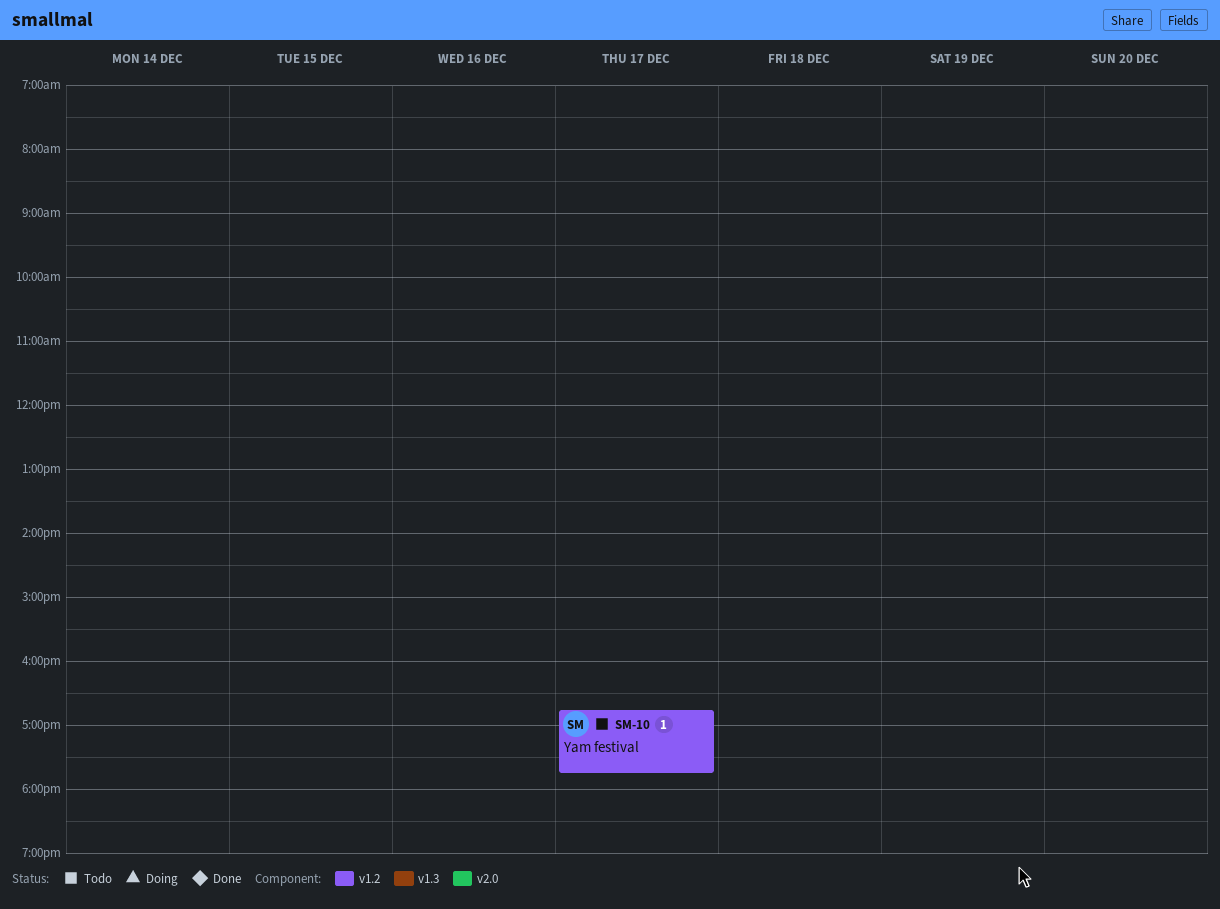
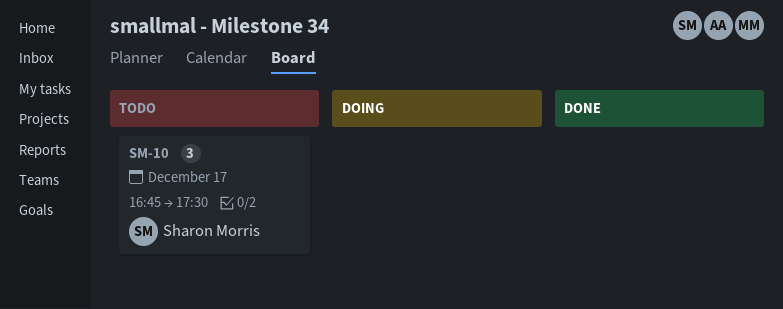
SM-10, estimate: 1 -> 3
SM-10, ends: 17:45 -> 17:30

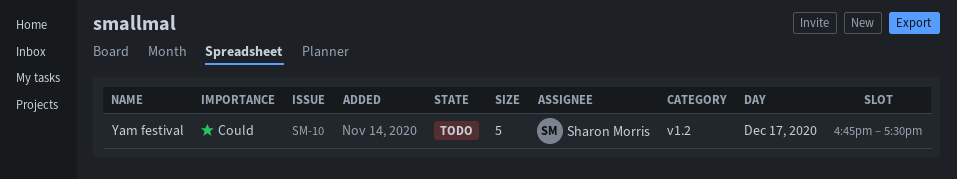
SM-10, estimate: 3 -> 5

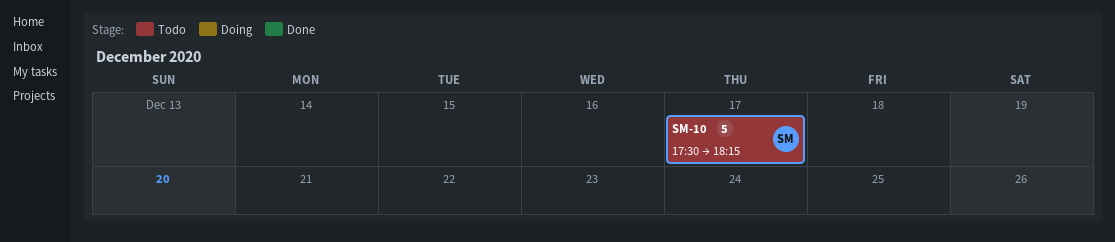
SM-10, begins: 16:45 -> 17:30
SM-10, ends: 17:30 -> 18:15

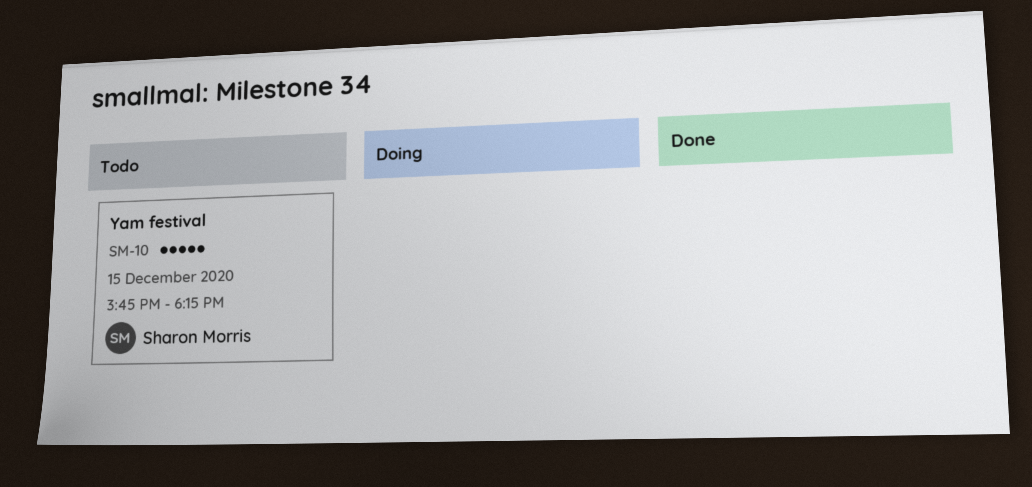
SM-10, day: Dec 17 -> Dec 15
SM-10, begins: 17:30 -> 15:45

